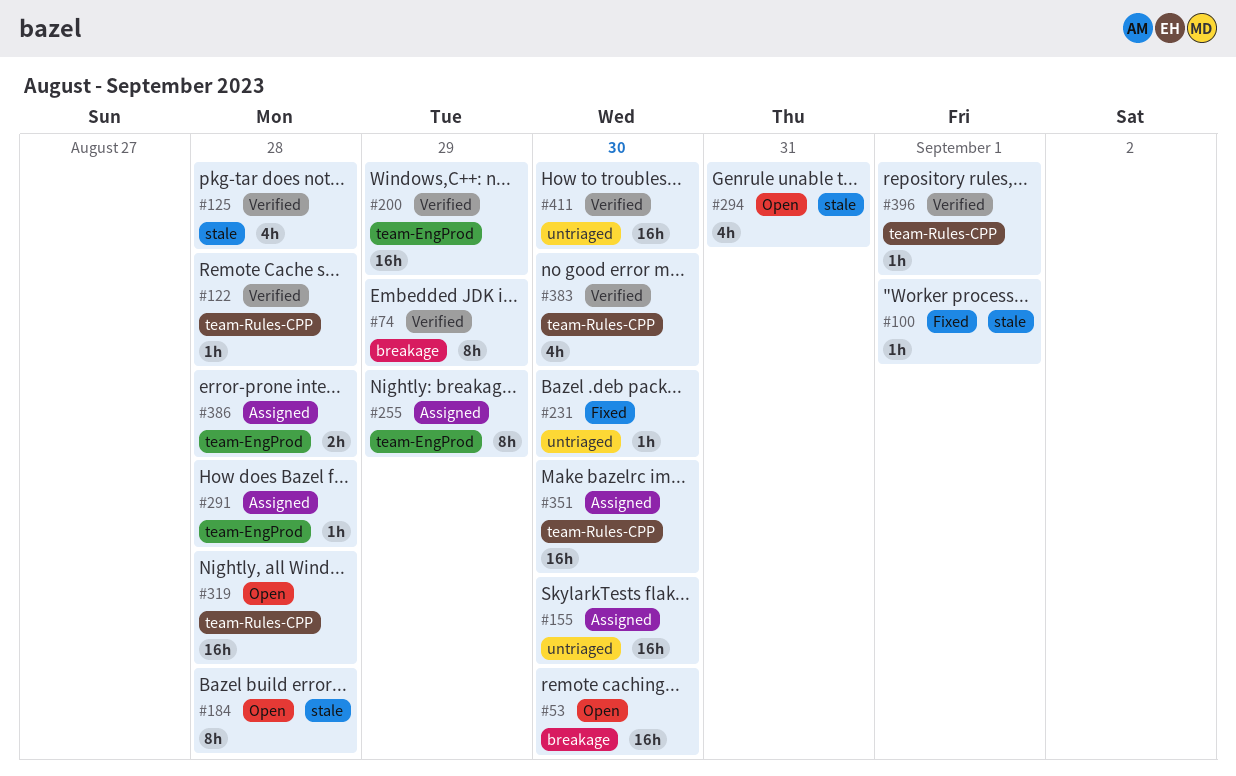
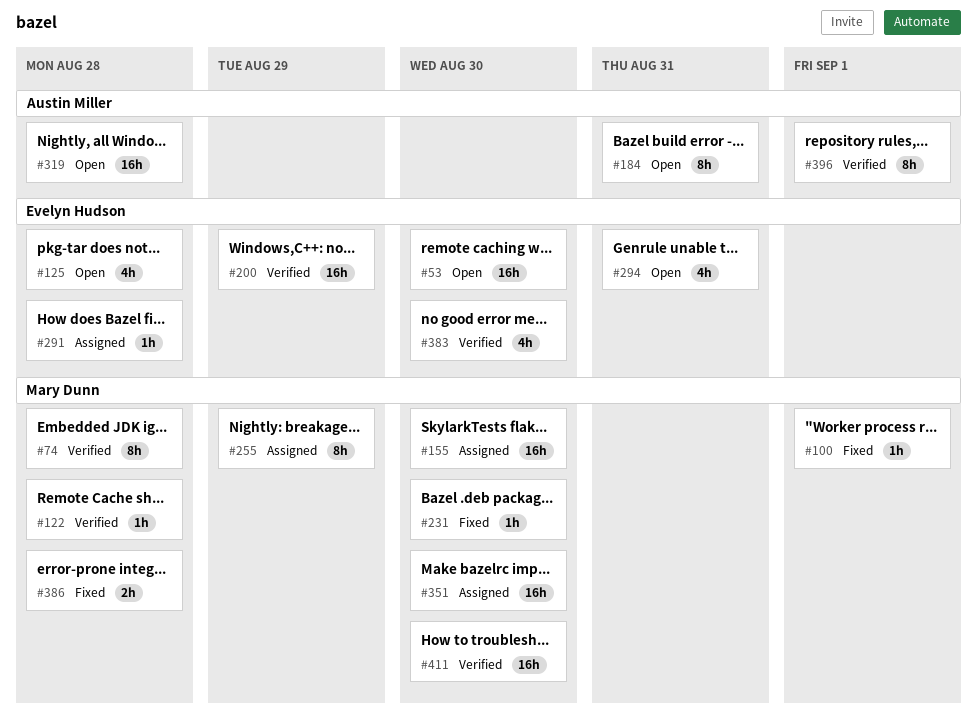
#74, due: Aug 29 -> Aug 28
#125, status: Verified -> Open
#184, due: Aug 28 -> Aug 31
#386, status: Assigned -> Fixed
#396, estimate: 1h -> 8h

